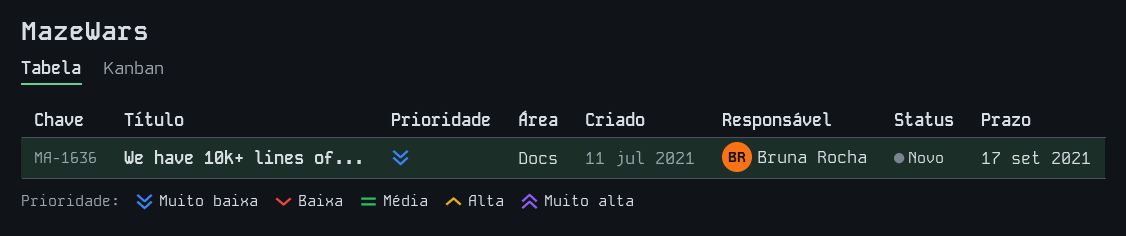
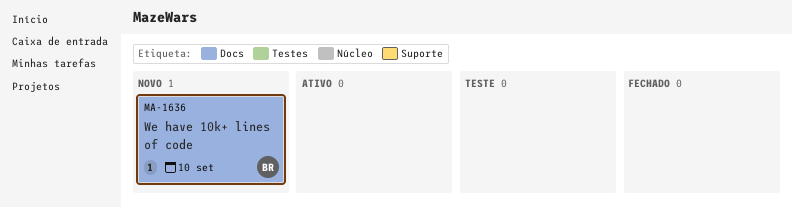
MA-1636, due: Sep 17 -> Sep 10

